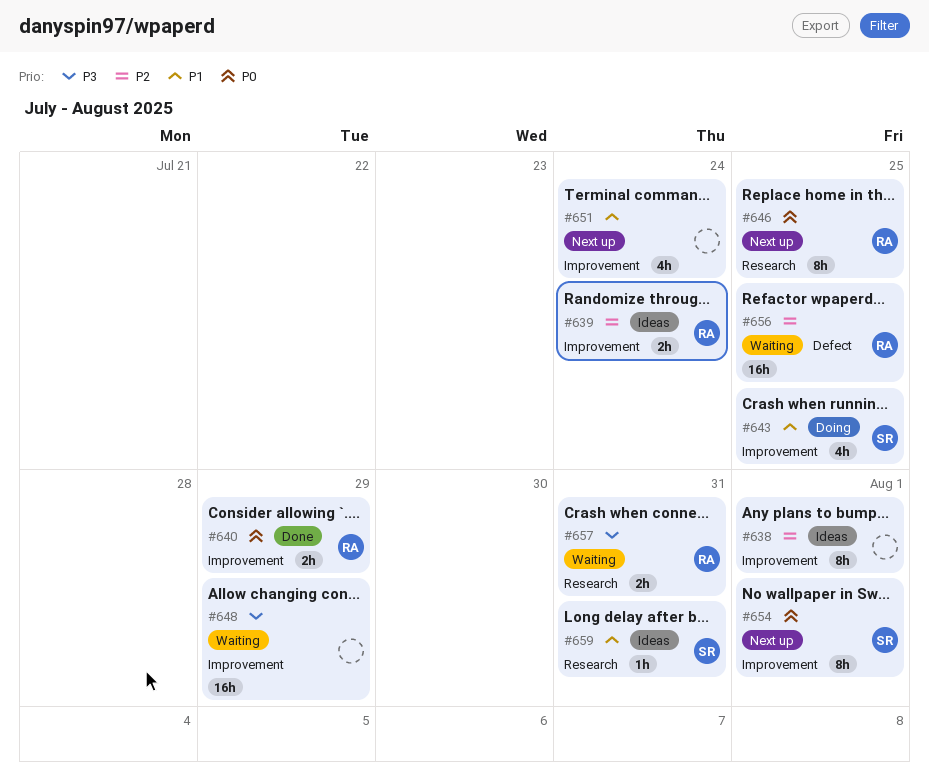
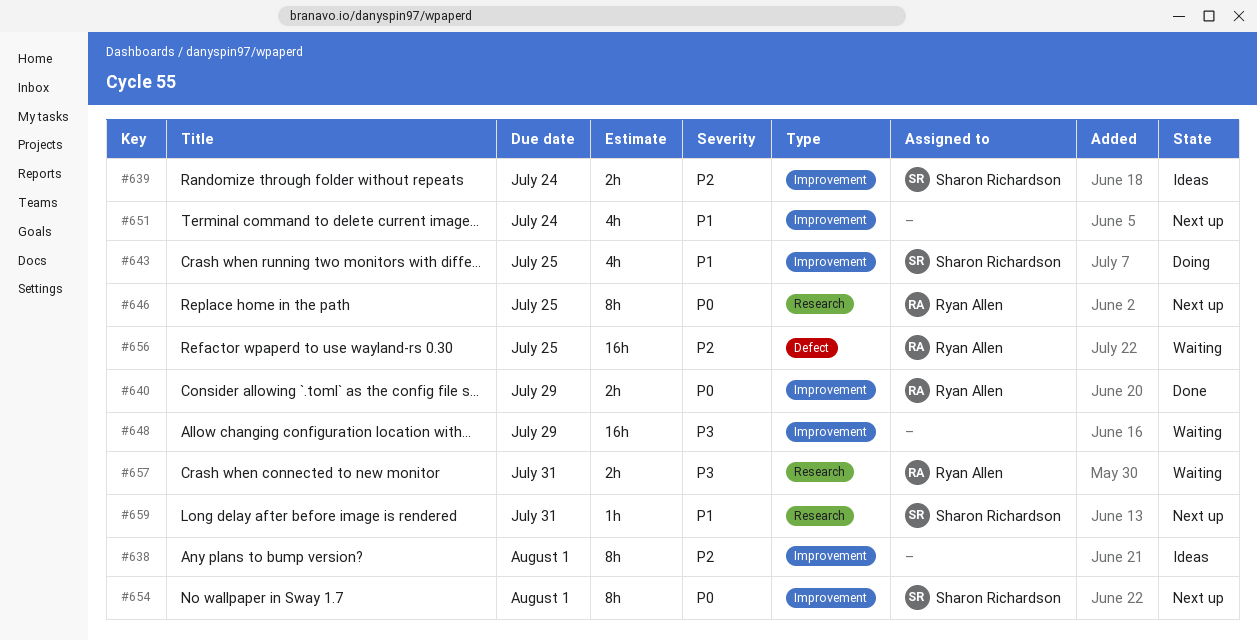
#639, owner: Ryan Allen -> Sharon Richardson
#659, status: Ideas -> Next up

